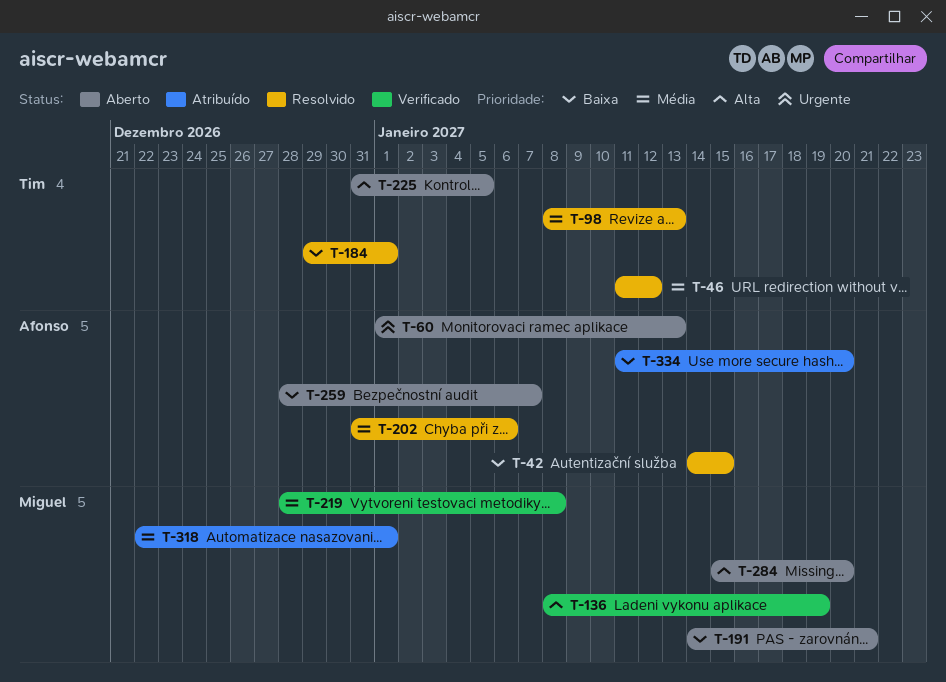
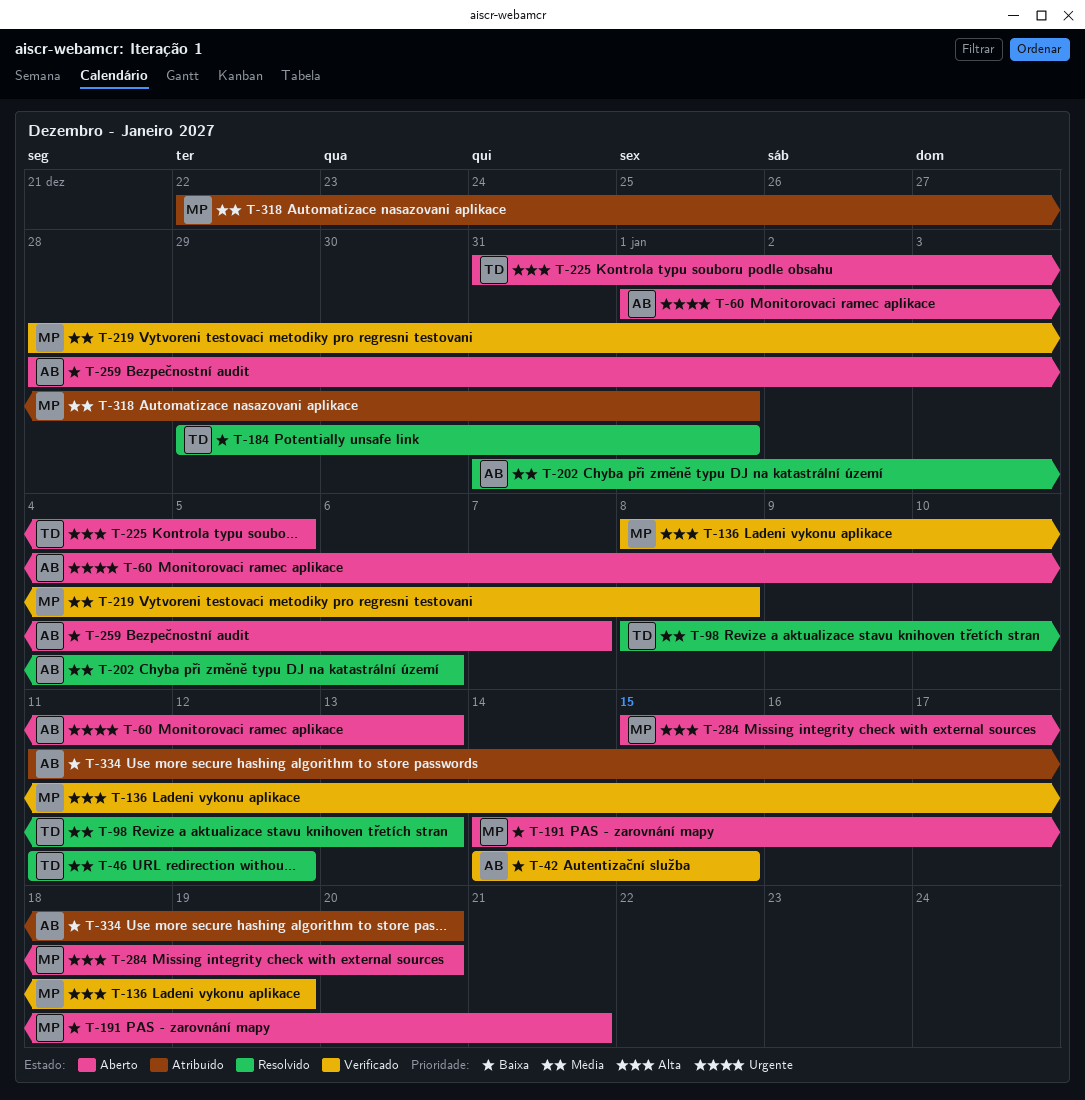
T-42, status: Resolvido -> Verificado

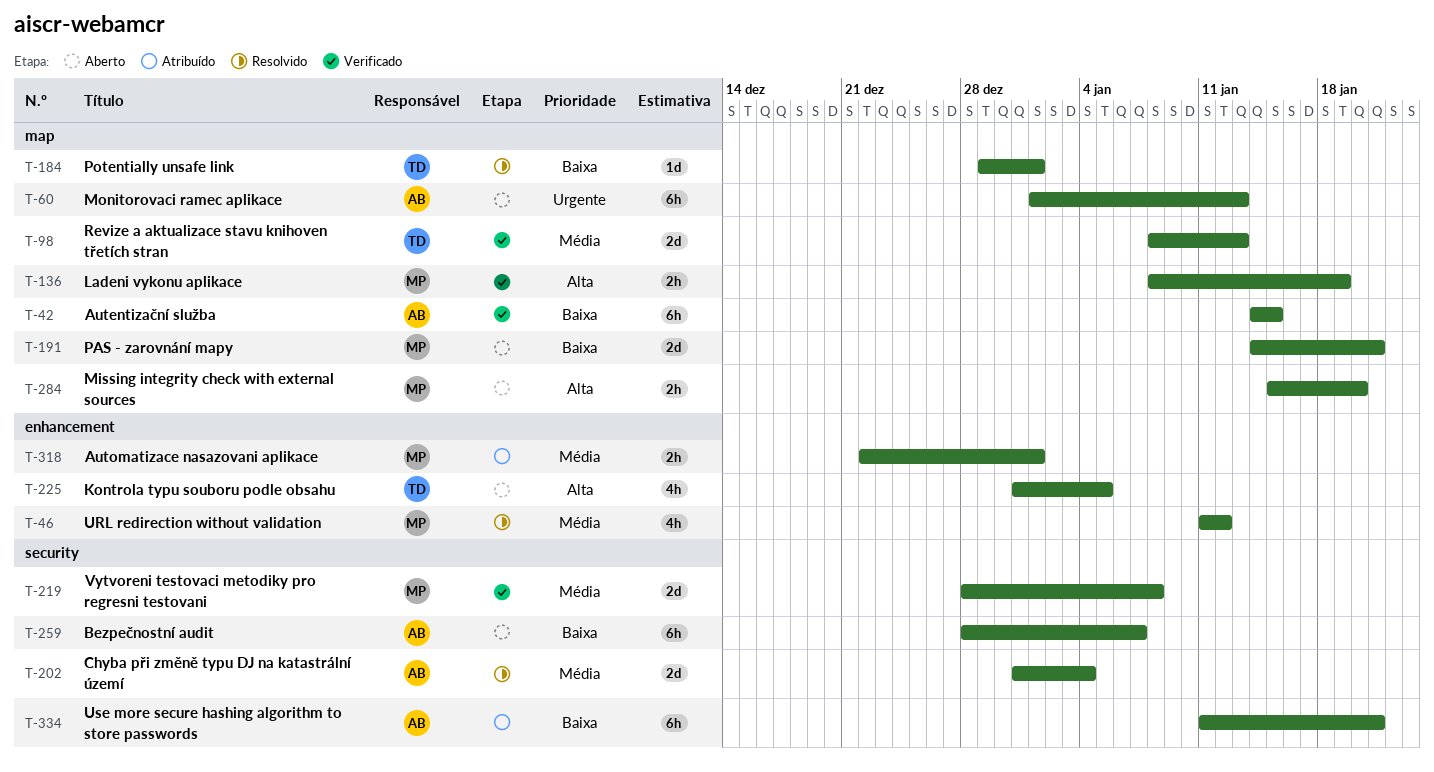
T-46, owner: TD -> MP
T-98, status: Resolvido -> Verificado
T-202, due: Jan 6 -> Jan 4
T-334, due: Jan 20 -> Jan 21

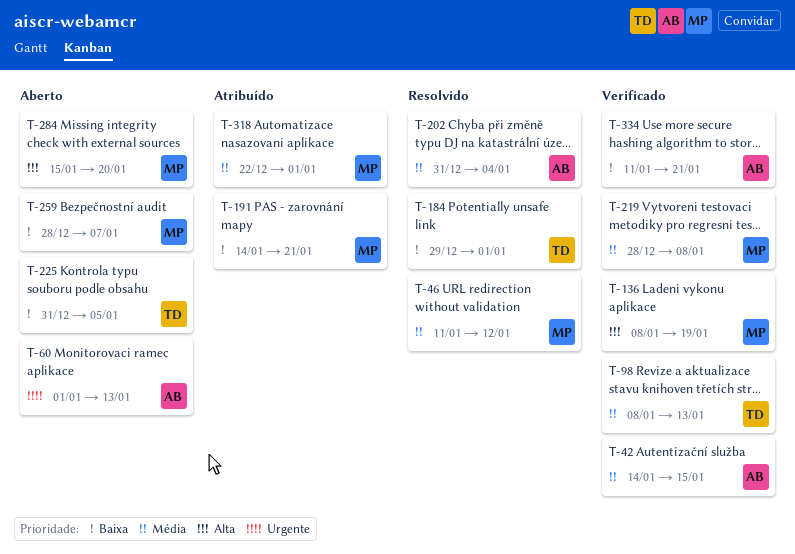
T-42, priority: Baixa -> Média
T-191, status: Aberto -> Atribuído
T-225, priority: Alta -> Baixa
T-259, owner: AB -> MP
T-334, status: Atribuído -> Verificado

